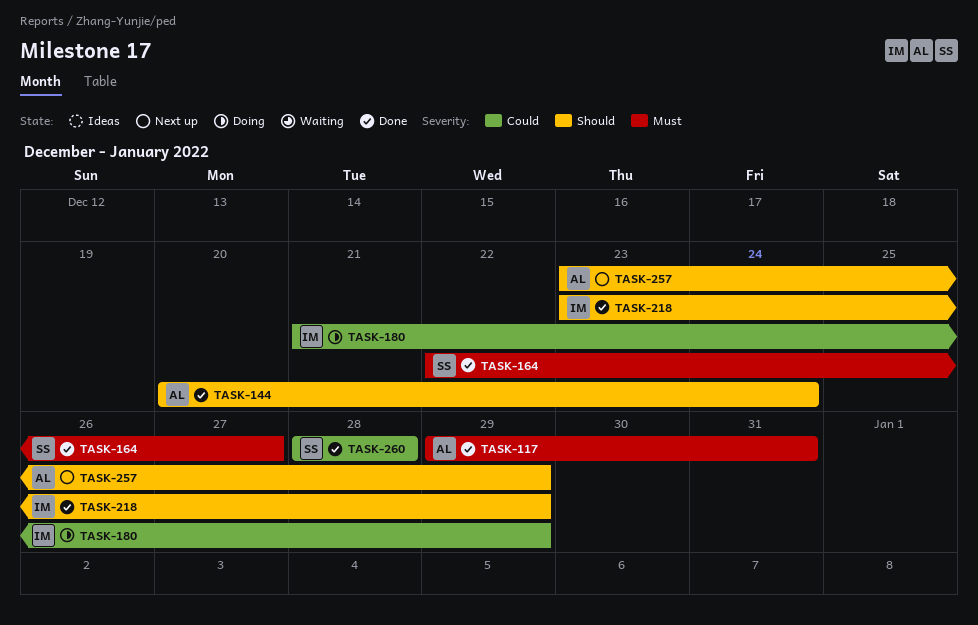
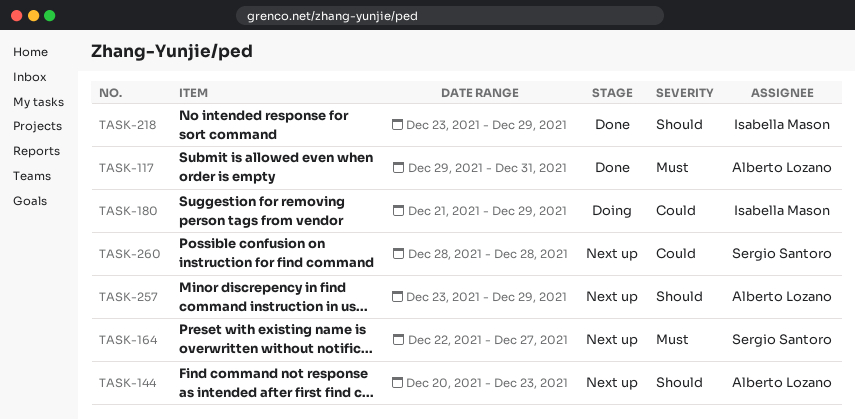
TASK-144, status: Done -> Next up
TASK-144, due: Dec 24 -> Dec 23
TASK-164, status: Done -> Next up
TASK-260, status: Done -> Next up

